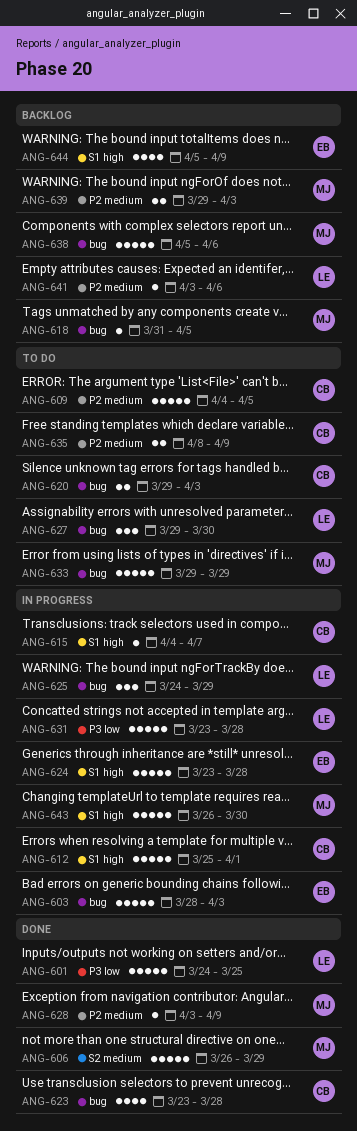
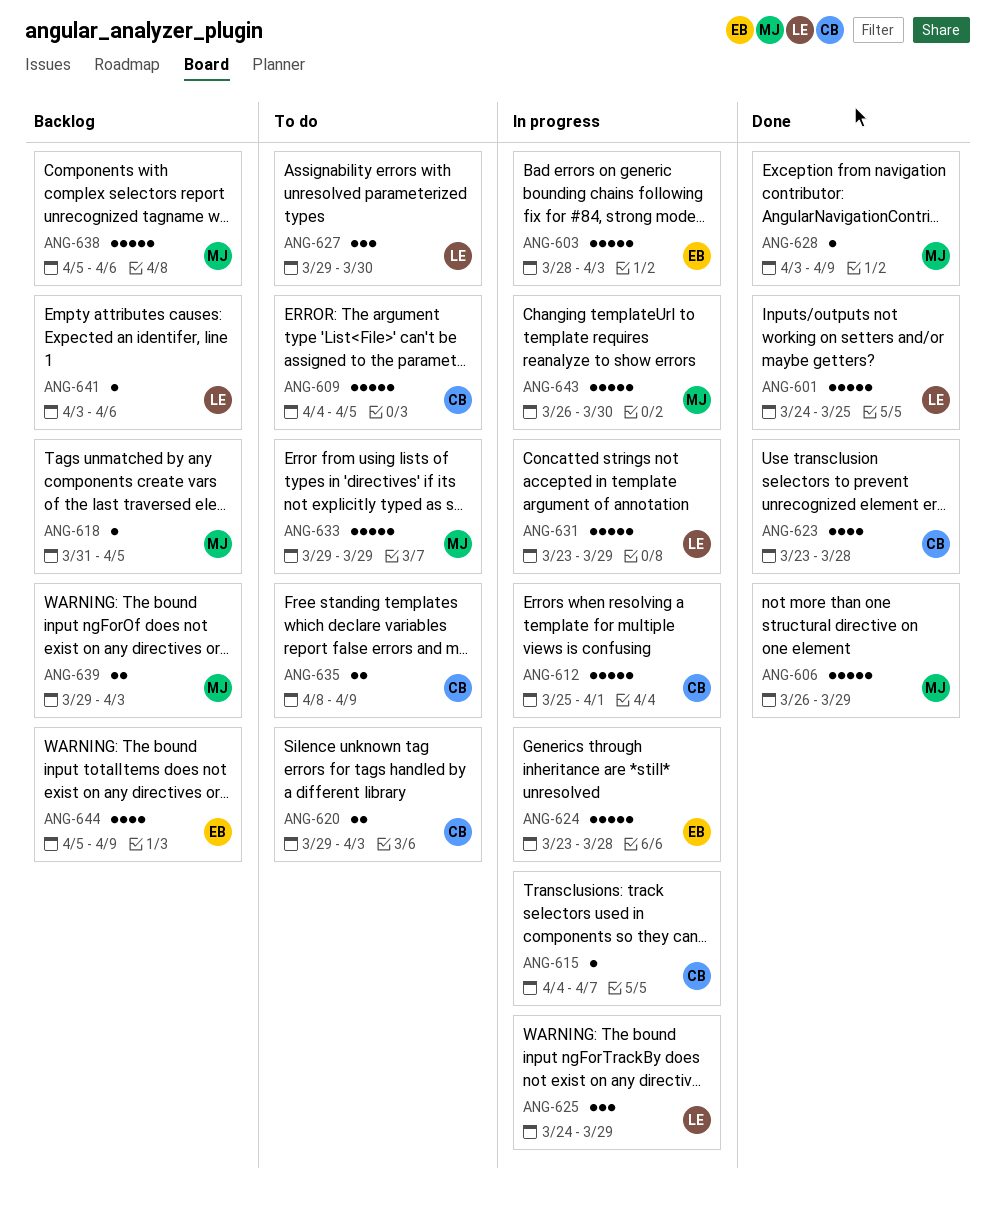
ANG-631, due: Mar 28 -> Mar 29

